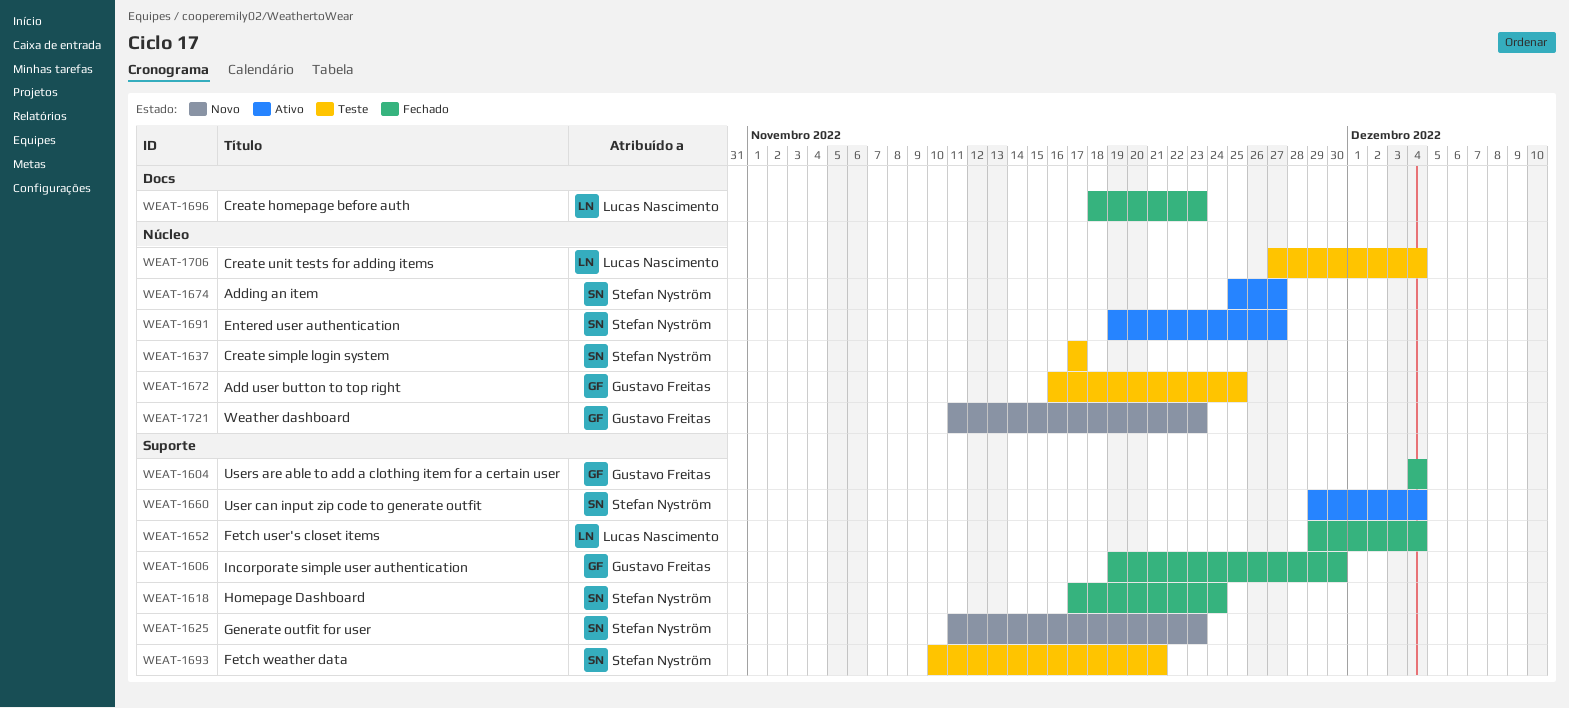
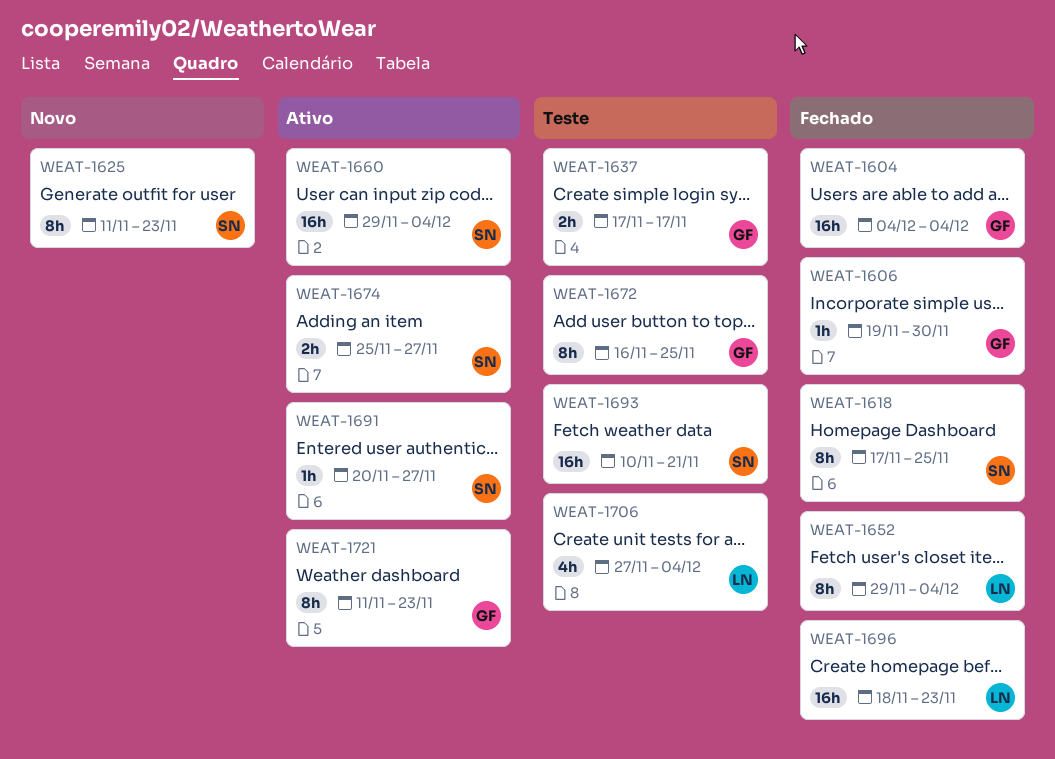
WEAT-1618, due: Nov 24 -> Nov 25
WEAT-1637, owner: Stefan Nyström -> Gustavo Freitas
WEAT-1691, start: Nov 19 -> Nov 20
WEAT-1721, status: Novo -> Ativo

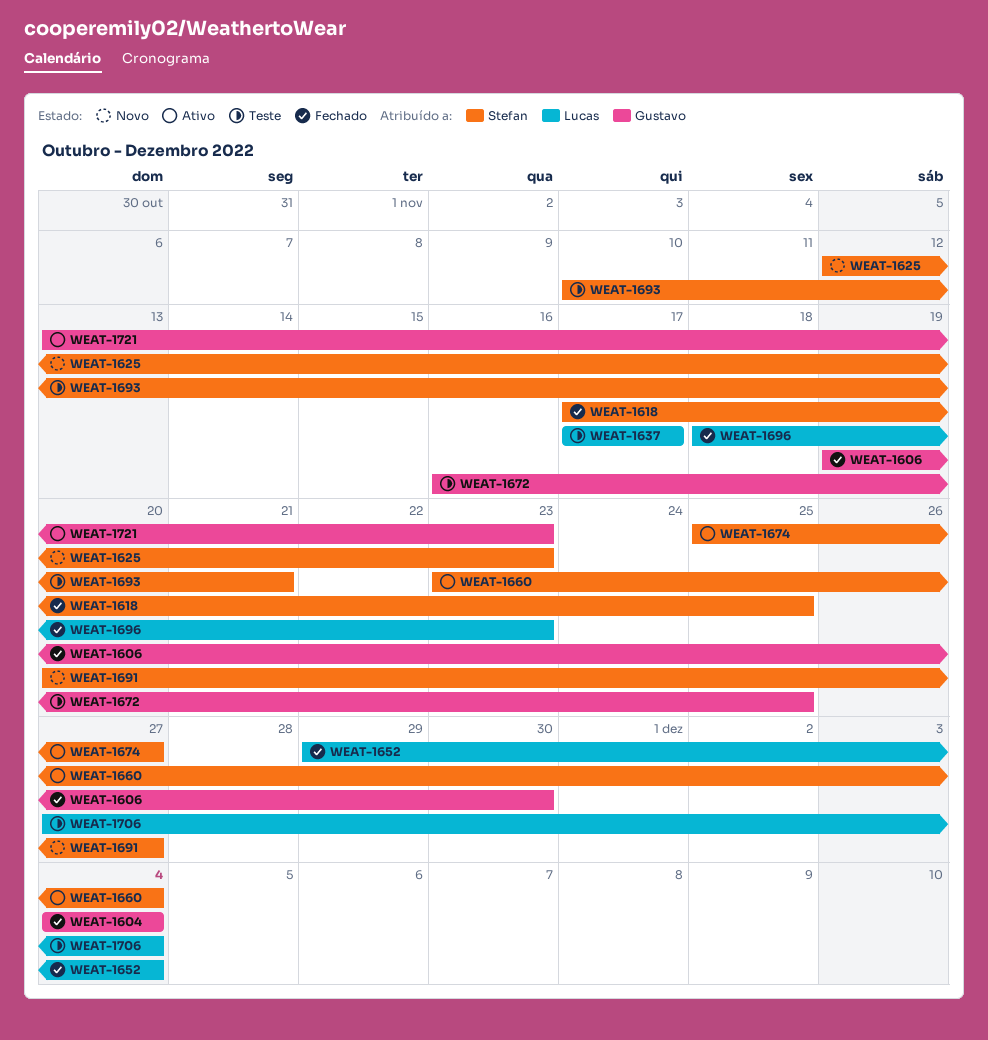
WEAT-1625, start: Nov 11 -> Nov 12
WEAT-1637, owner: Gustavo -> Lucas
WEAT-1660, start: Nov 29 -> Nov 23
WEAT-1691, status: Ativo -> Novo
WEAT-1721, start: Nov 11 -> Nov 13

